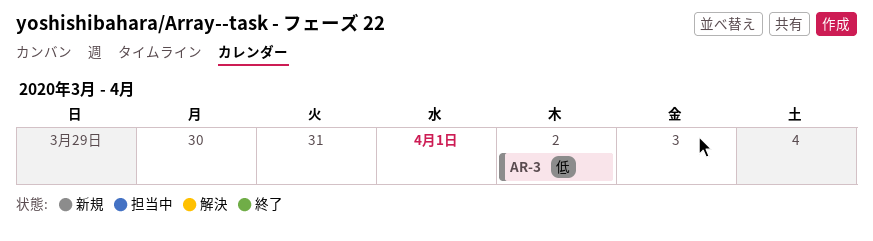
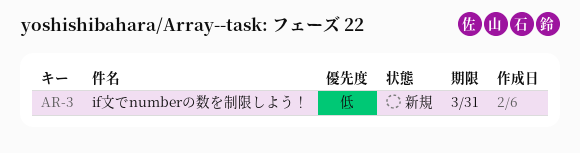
AR-3, due: Apr 2 -> Mar 31

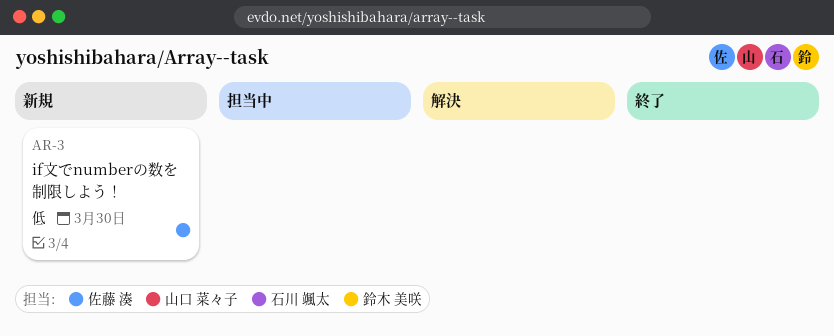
AR-3, due: Mar 31 -> Mar 30

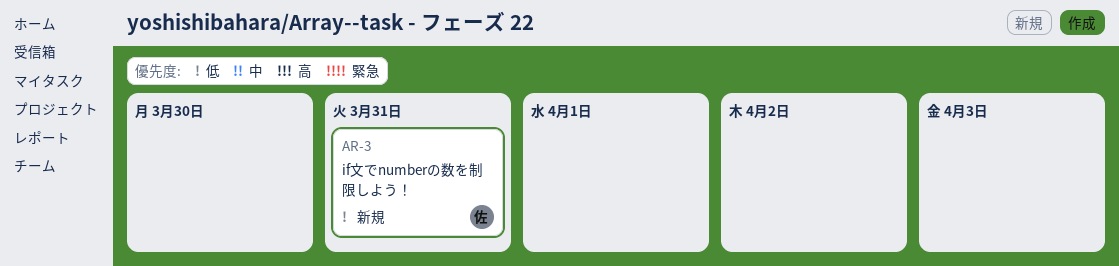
AR-3, due: Mar 30 -> Mar 31

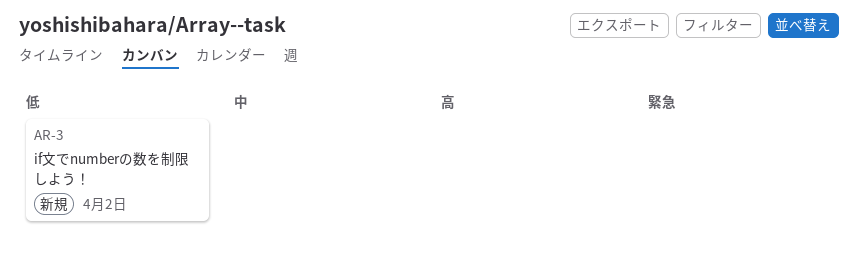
AR-3, due: Mar 31 -> Apr 2

